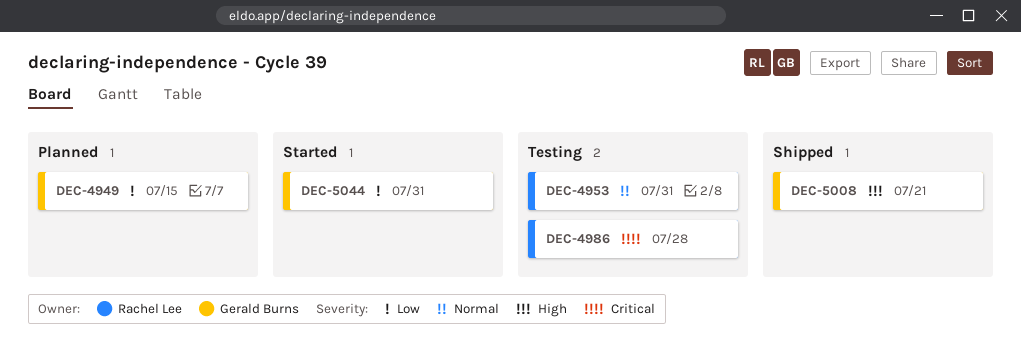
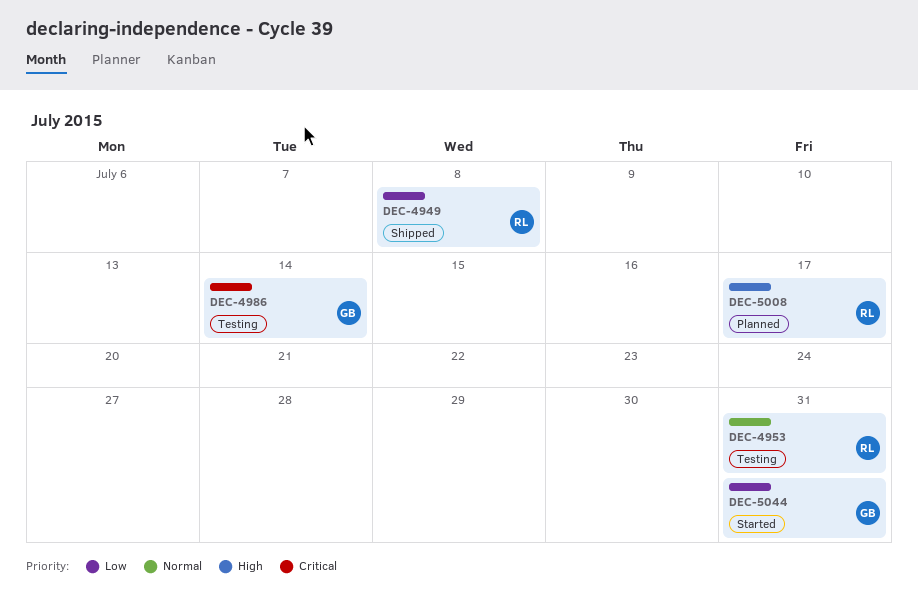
DEC-4949, status: Planned -> Shipped
DEC-4949, owner: Gerald Burns -> Rachel Lee
DEC-4949, due: Jul 15 -> Jul 8
DEC-4986, owner: Rachel Lee -> Gerald Burns
DEC-4986, due: Jul 28 -> Jul 14
DEC-5008, status: Shipped -> Planned
DEC-5008, owner: Gerald Burns -> Rachel Lee
DEC-5008, due: Jul 21 -> Jul 17

